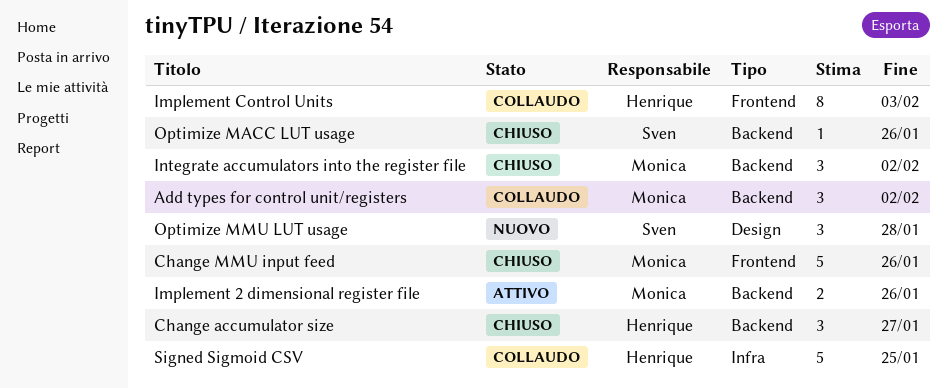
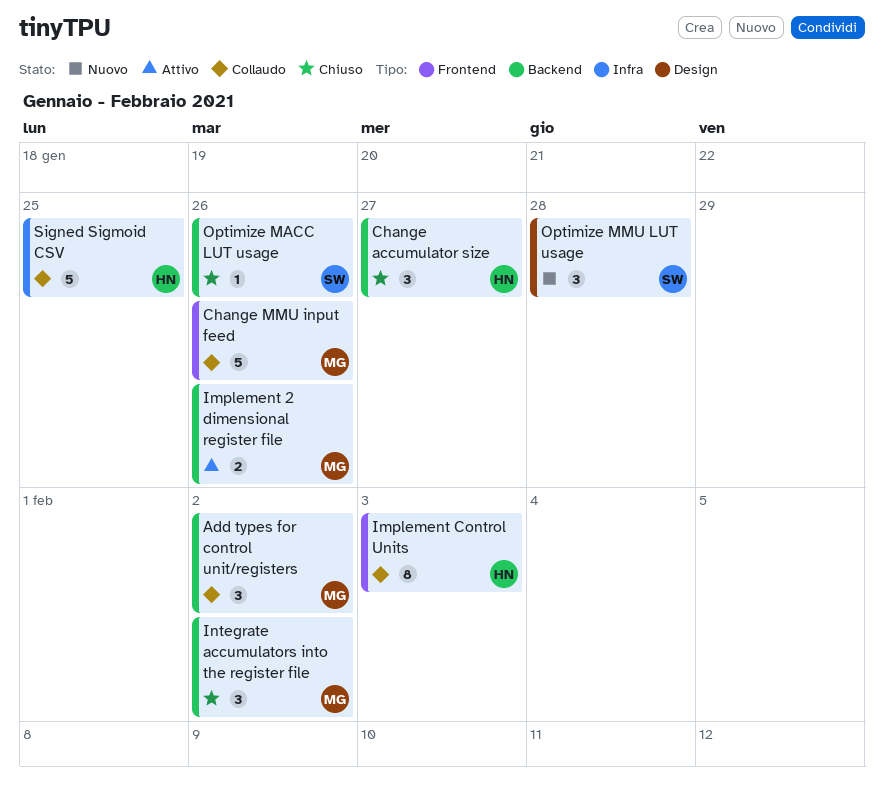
Change MMU input feed, status: Chiuso -> Collaudo

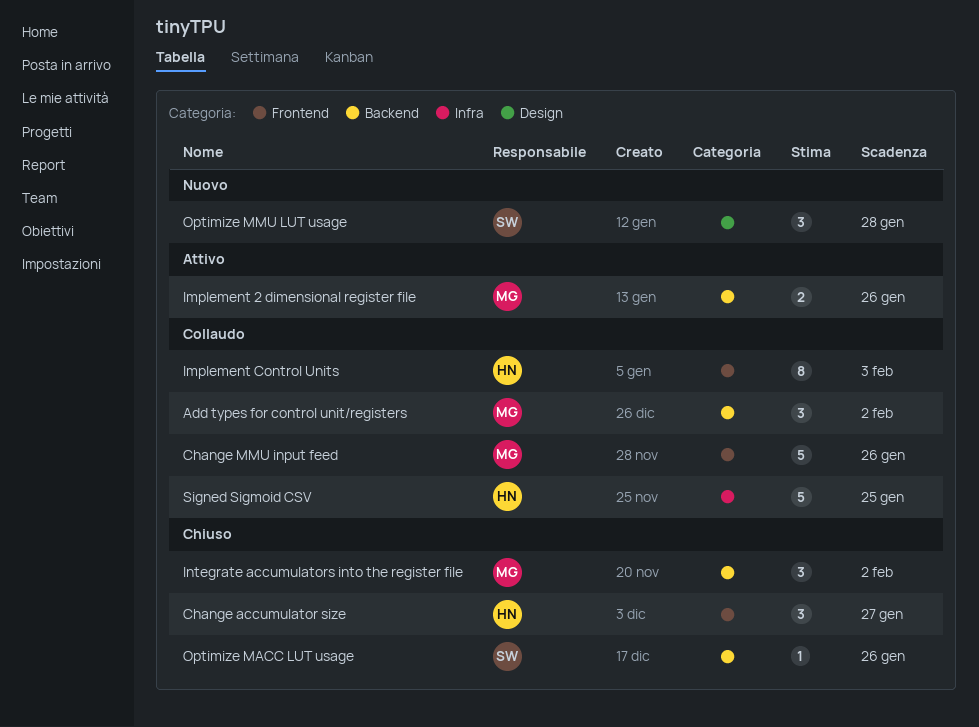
Change accumulator size, label: Backend -> Frontend

